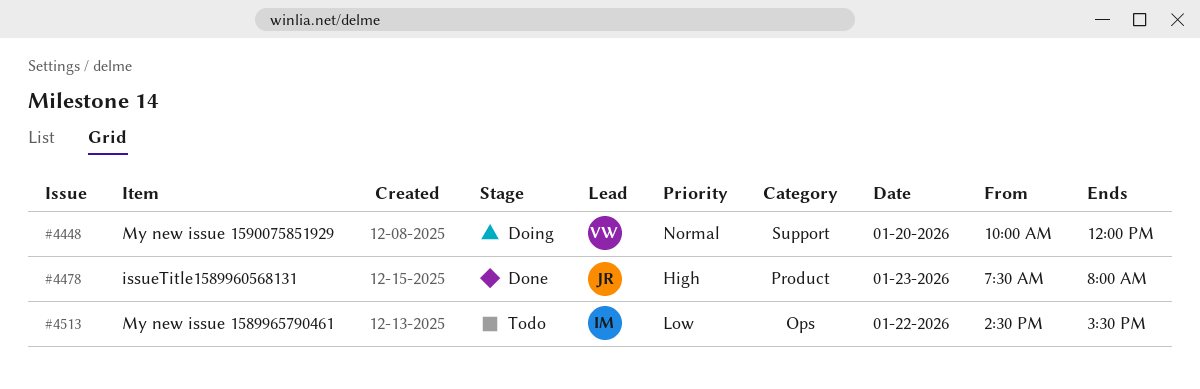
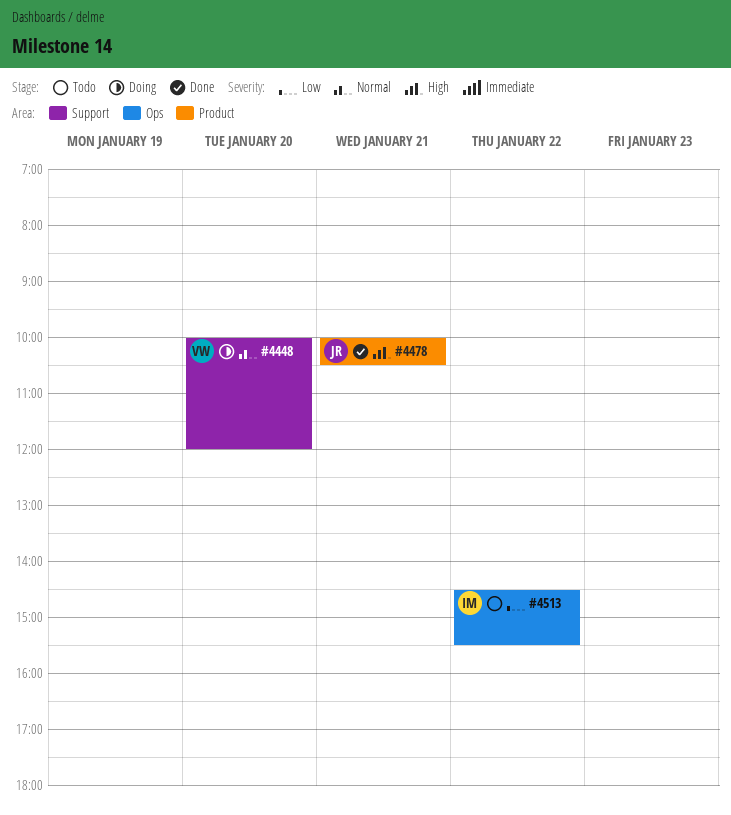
#4478, day: Jan 23 -> Jan 21
#4478, begins: 07:30 -> 10:00
#4478, ends: 08:00 -> 10:30

